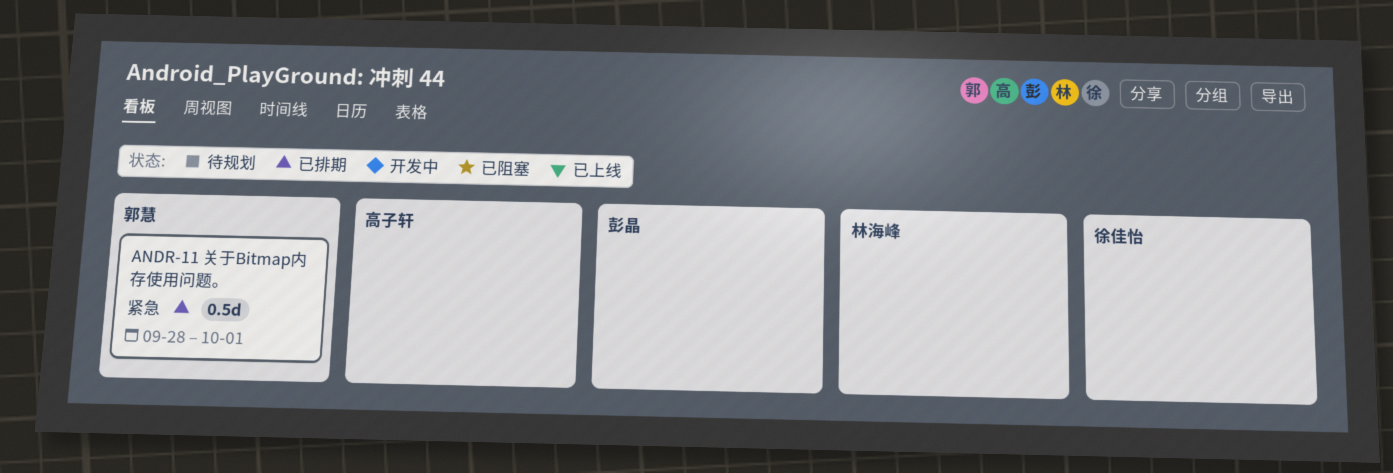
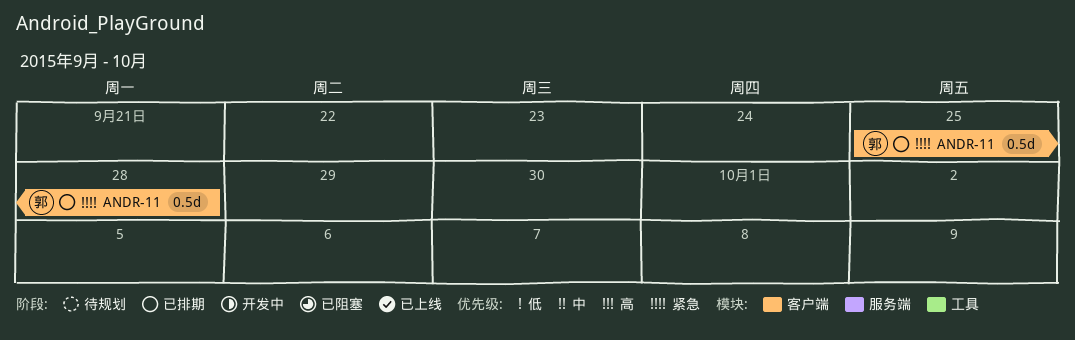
ANDR-11, start: Sep 28 -> Sep 25
ANDR-11, due: Oct 1 -> Sep 28

